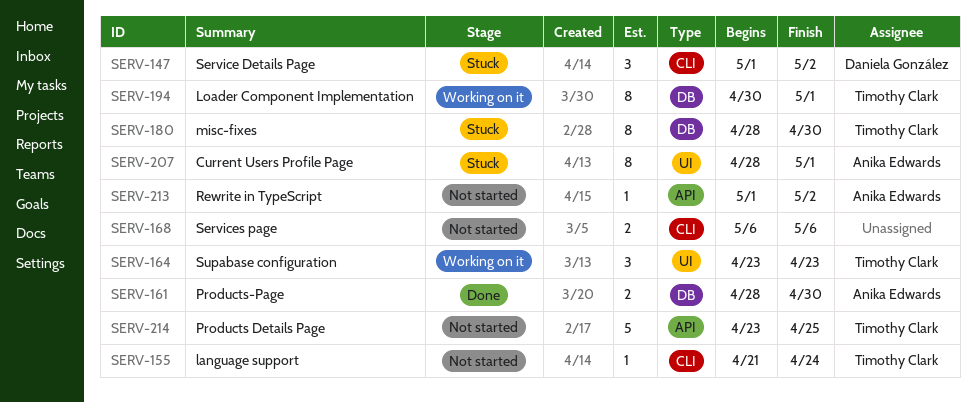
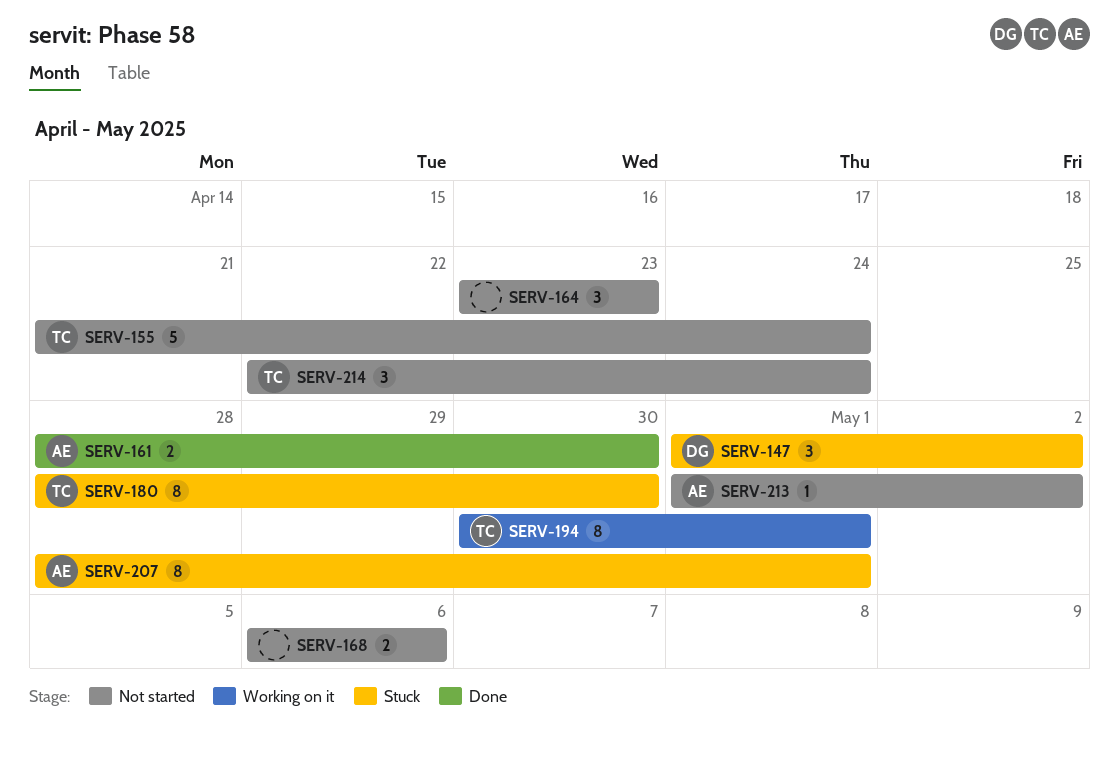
SERV-155, estimate: 1 -> 5
SERV-164, status: Working on it -> Not started
SERV-164, owner: Timothy Clark -> none
SERV-214, estimate: 5 -> 3
SERV-214, start: Apr 23 -> Apr 22
SERV-214, due: Apr 25 -> Apr 24

